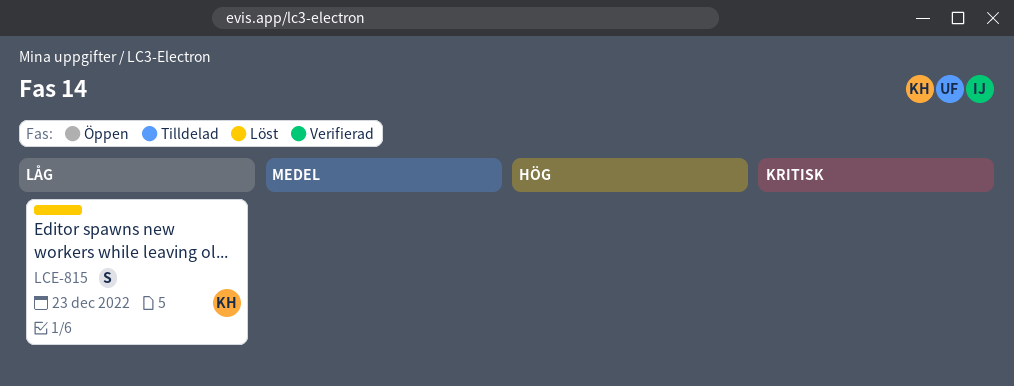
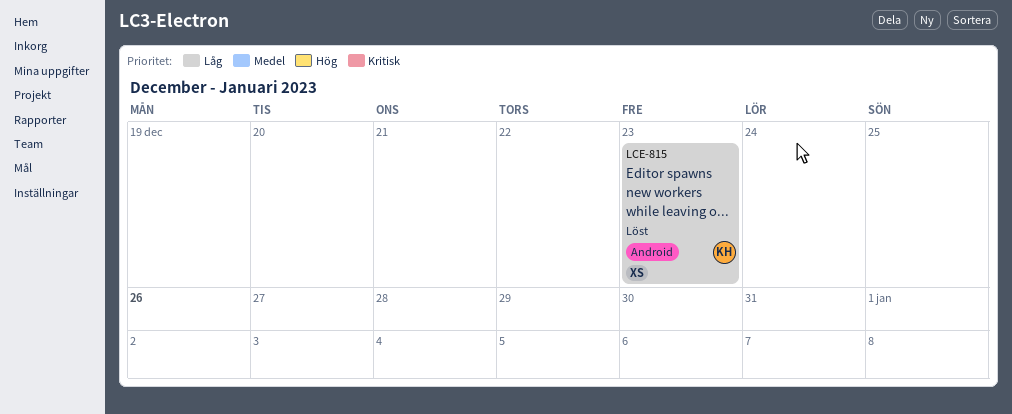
LCE-815, estimate: S -> XS

